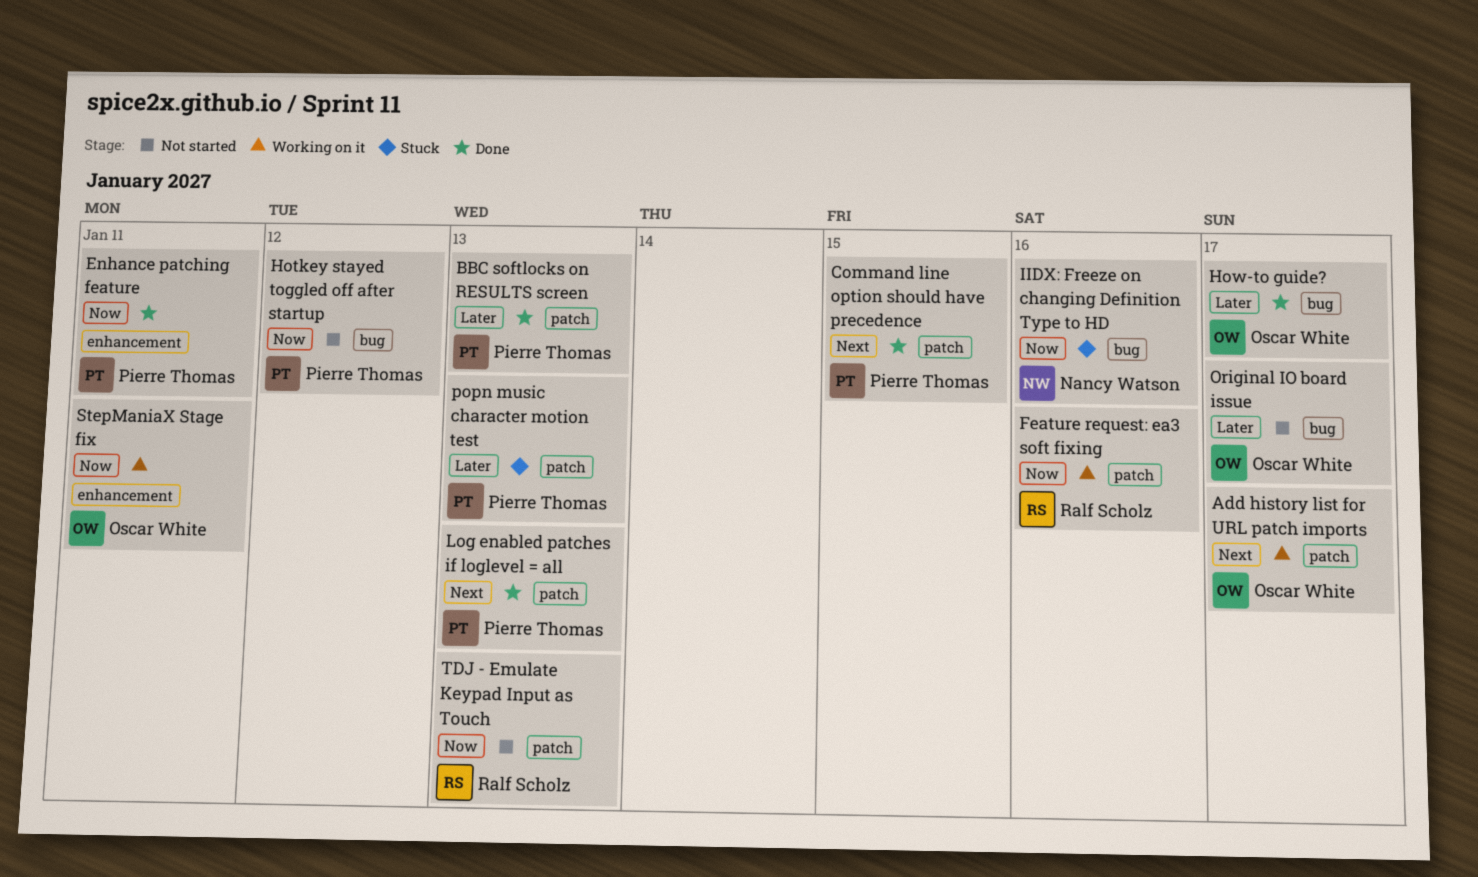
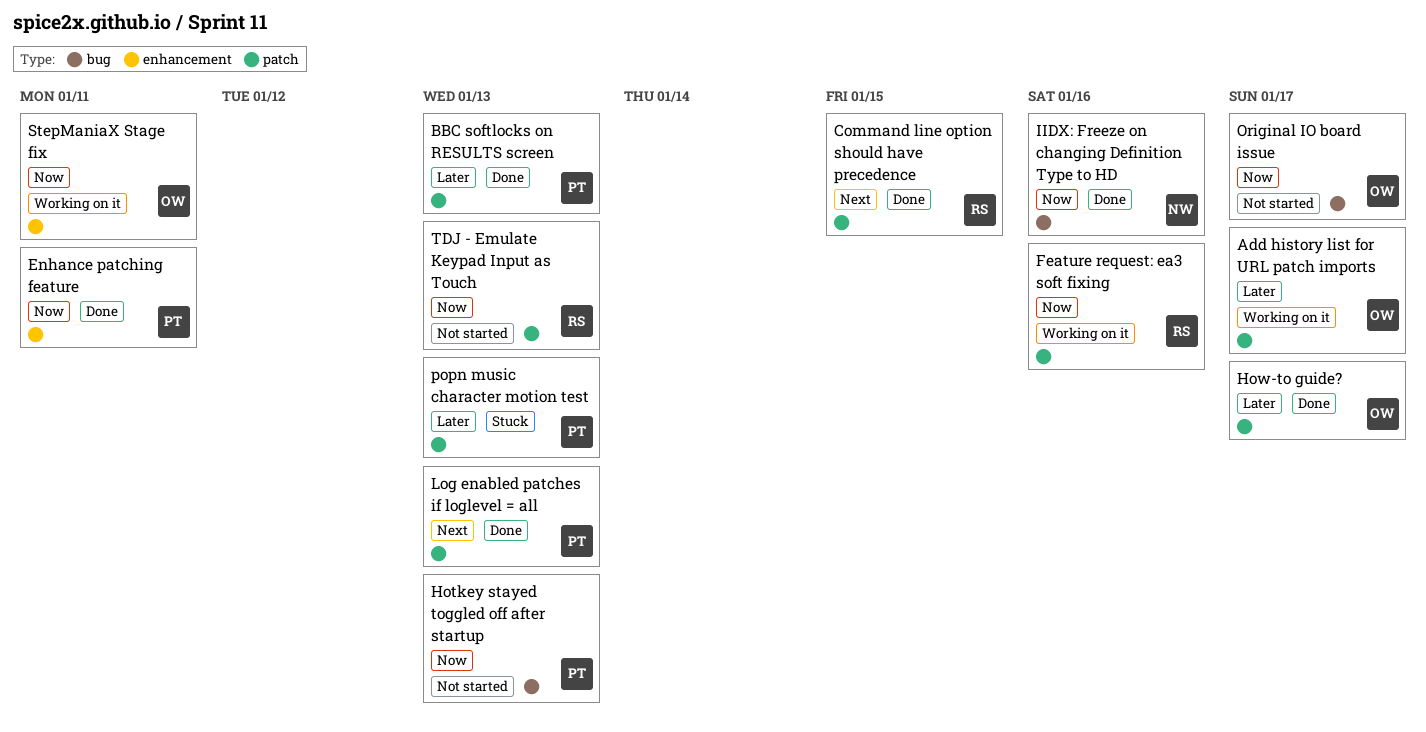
Add history list for URL patch imports, priority: Next -> Later
Command line option should have precedence, owner: Pierre Thomas -> Ralf Scholz
Hotkey stayed toggled off after startup, due: Jan 12 -> Jan 13
How-to guide?, label: bug -> patch
IIDX: Freeze on changing Definition Type to HD, status: Stuck -> Done
Original IO board issue, priority: Later -> Now

